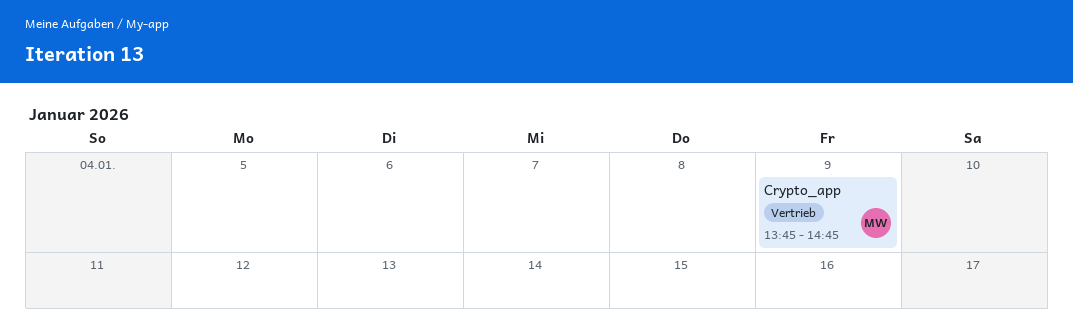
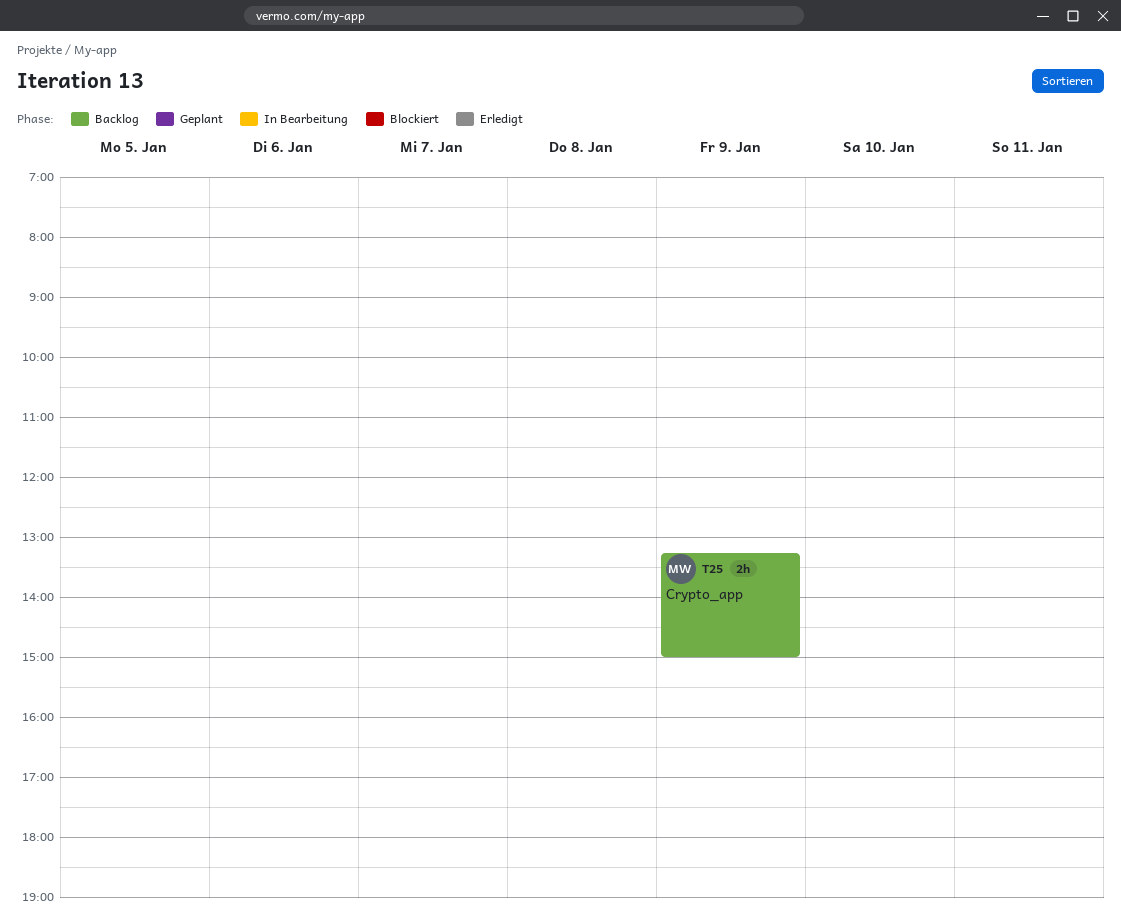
Crypto_app, begins: 13:45 -> 13:15
Crypto_app, ends: 14:45 -> 15:00

